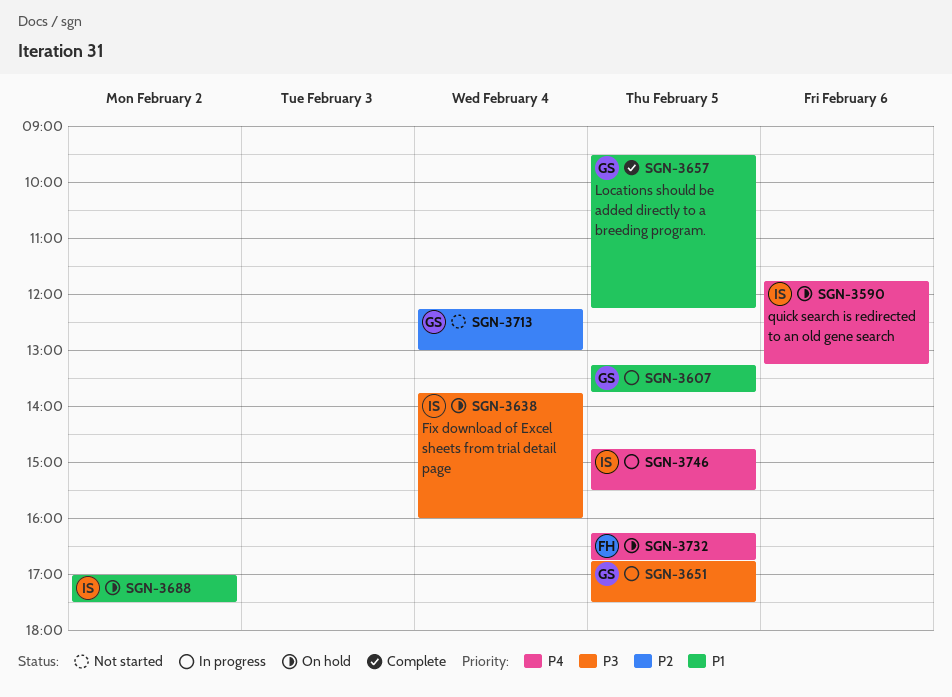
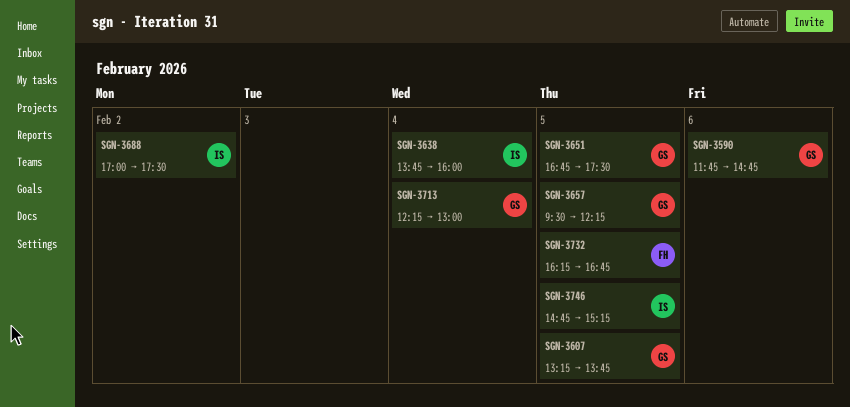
SGN-3590, owner: IS -> GS
SGN-3590, ends: 13:15 -> 14:45
SGN-3746, ends: 15:30 -> 15:15

